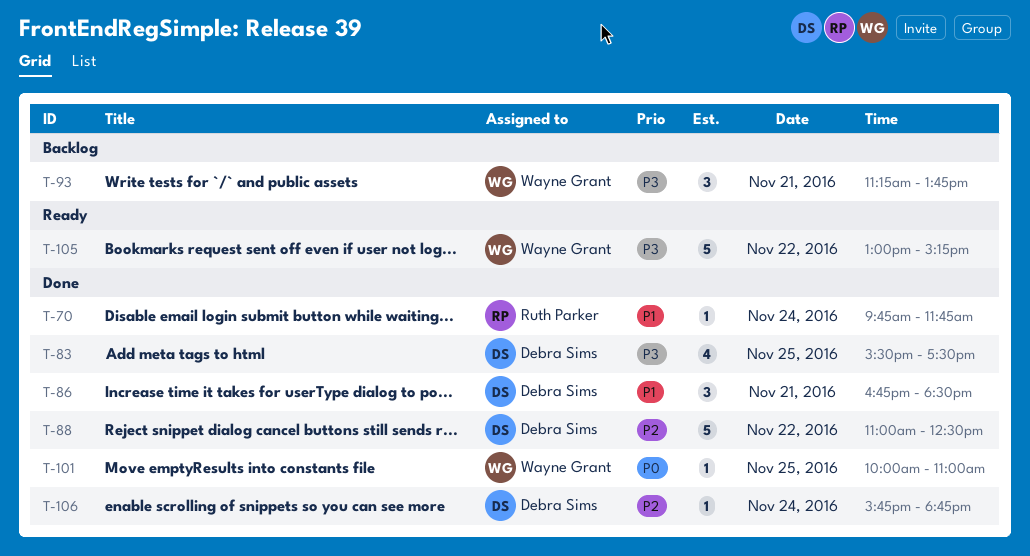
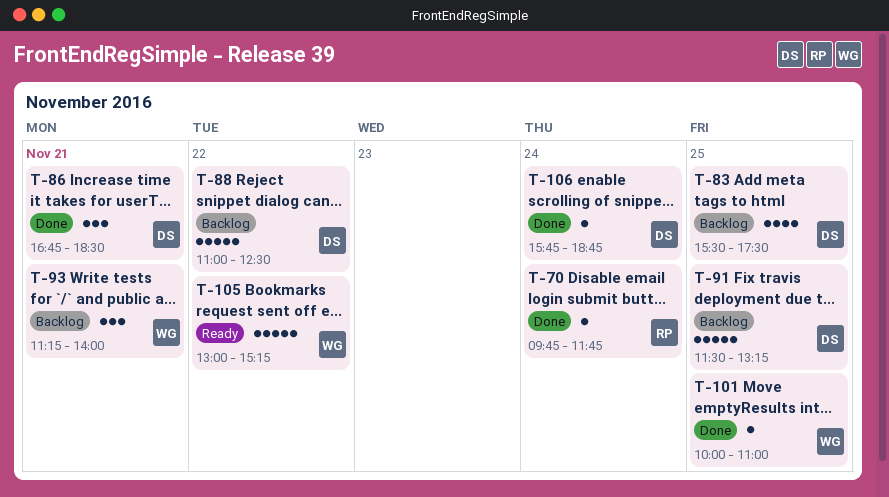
T-83, status: Done -> Backlog
T-88, status: Done -> Backlog
T-91: none -> present
T-93, ends: 13:45 -> 14:00

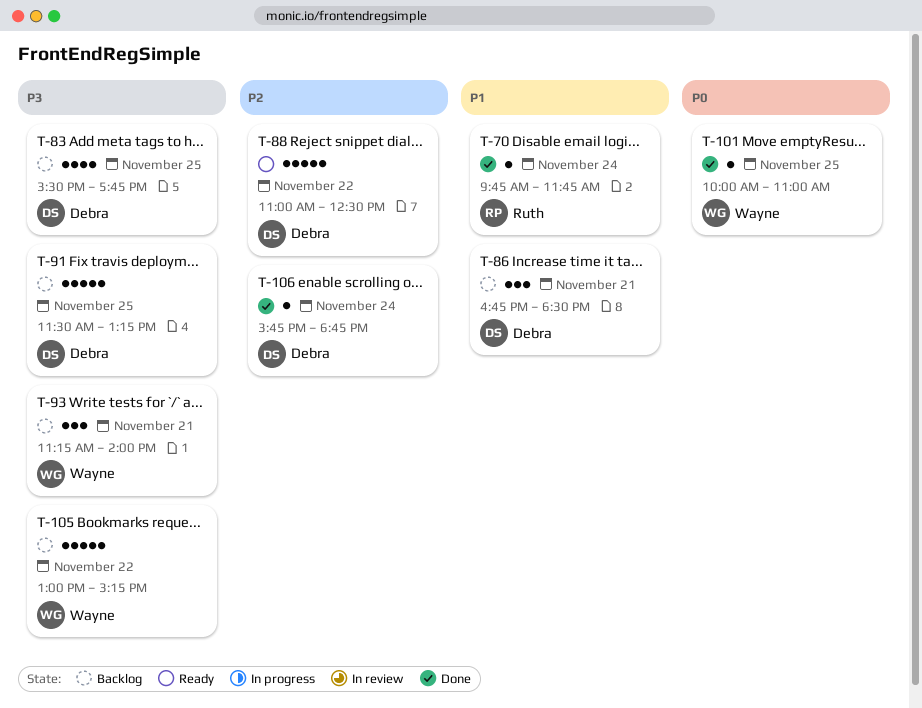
T-83, ends: 17:30 -> 17:45
T-86, status: Done -> Backlog
T-88, status: Backlog -> Ready
T-105, status: Ready -> Backlog

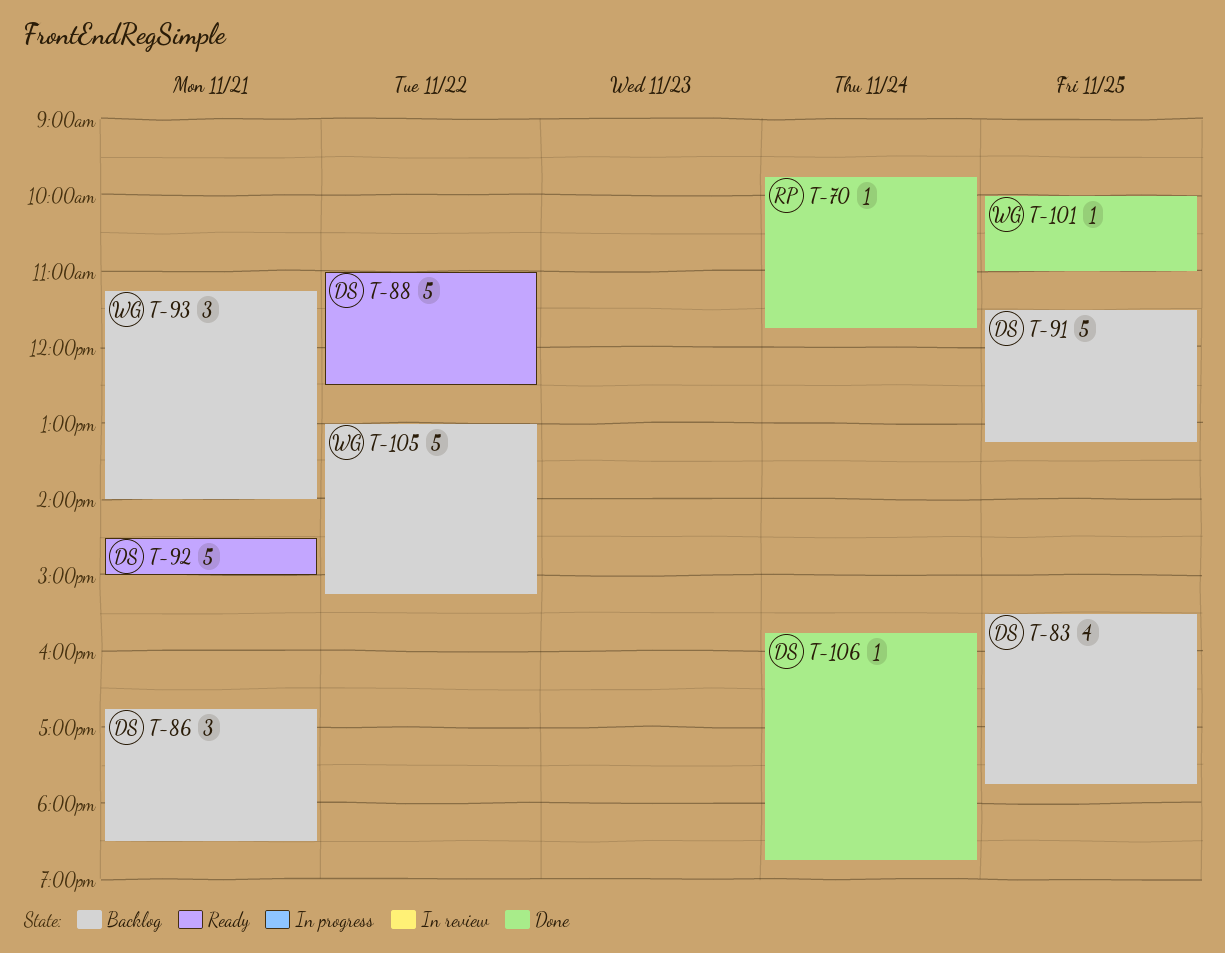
T-92: none -> present

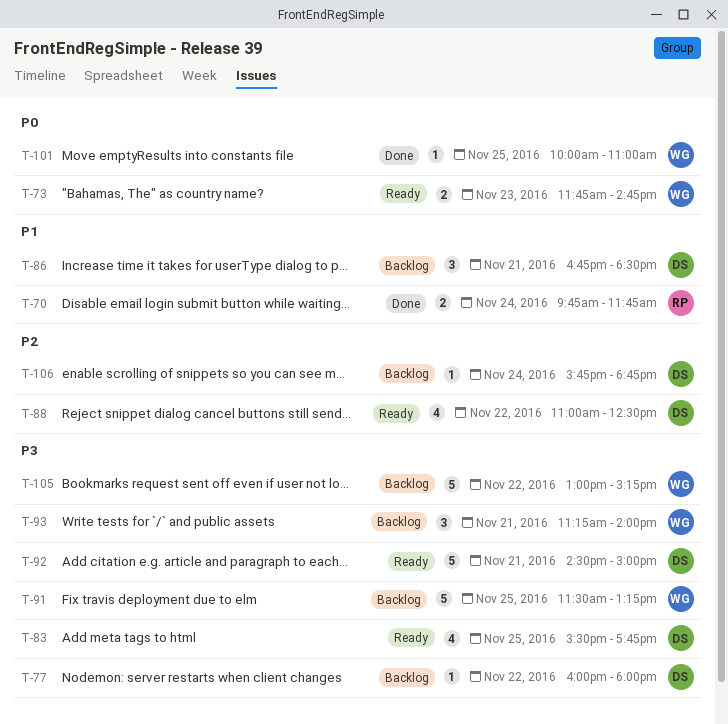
T-70, estimate: 1 -> 2
T-73: none -> present
T-77: none -> present
T-83, status: Backlog -> Ready
T-88, estimate: 5 -> 4
T-91, owner: DS -> WG
T-106, status: Done -> Backlog

